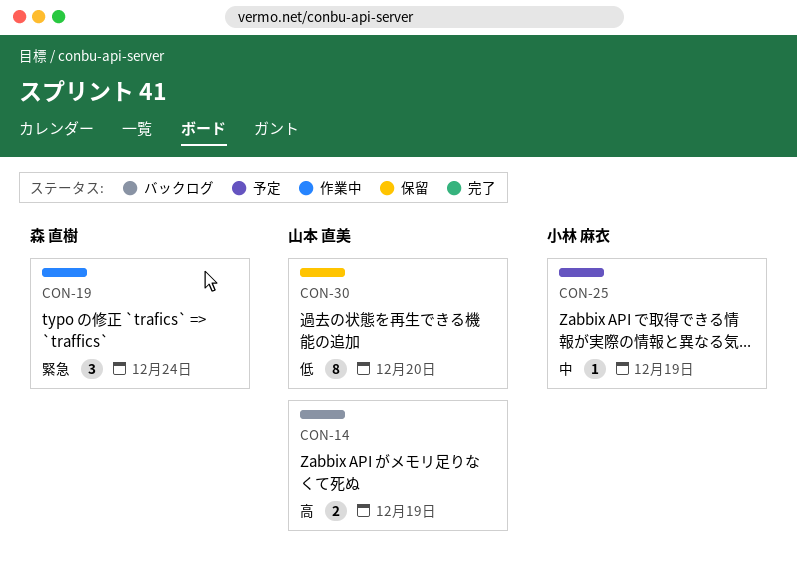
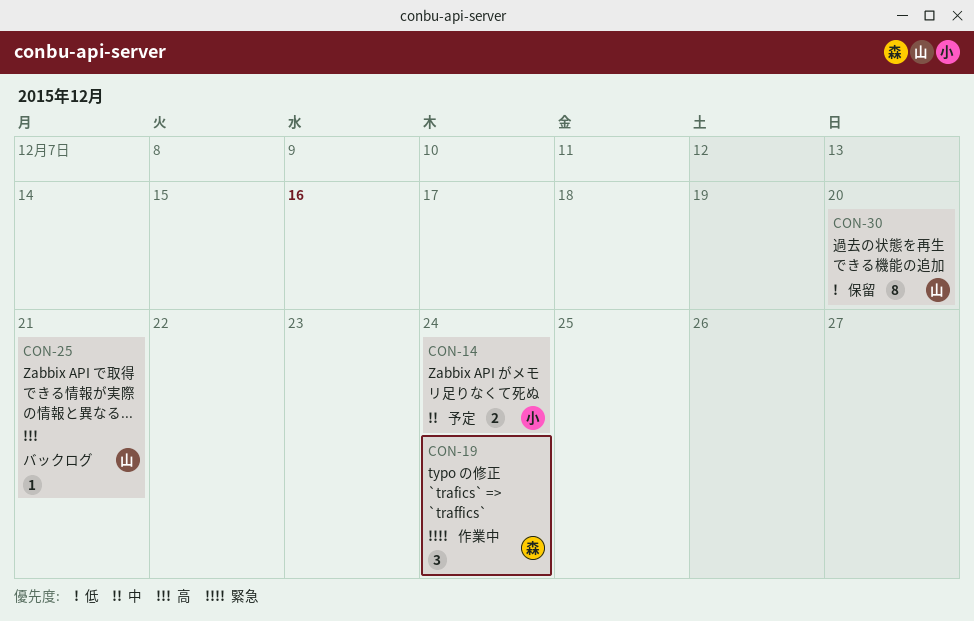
CON-14, status: バックログ -> 予定
CON-14, owner: 山本 直美 -> 小林 麻衣
CON-14, priority: 高 -> 中
CON-14, due: Dec 19 -> Dec 24
CON-25, status: 予定 -> バックログ
CON-25, owner: 小林 麻衣 -> 山本 直美
CON-25, priority: 中 -> 高
CON-25, due: Dec 19 -> Dec 21

